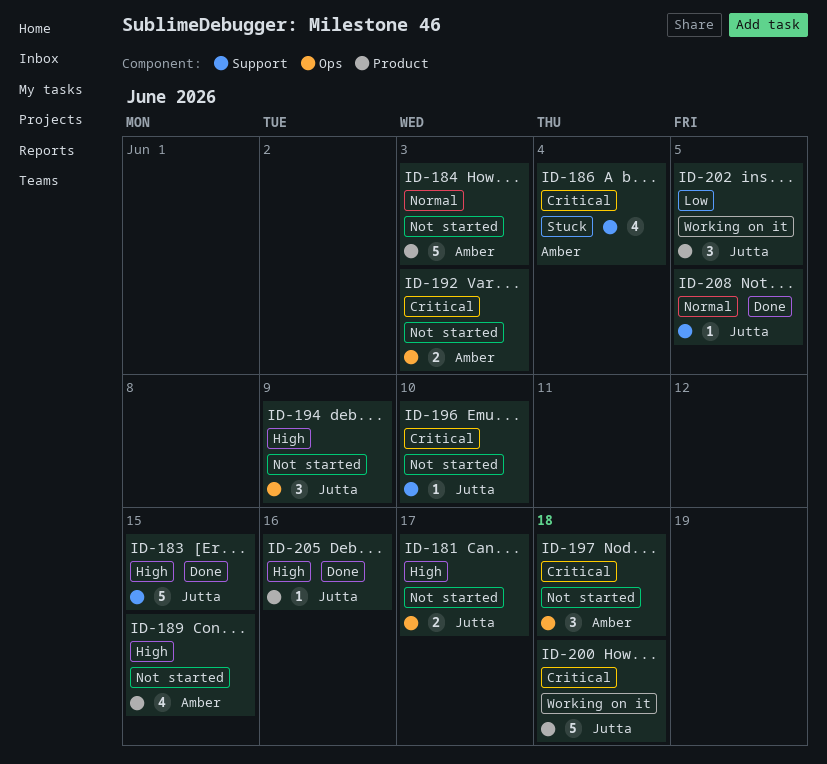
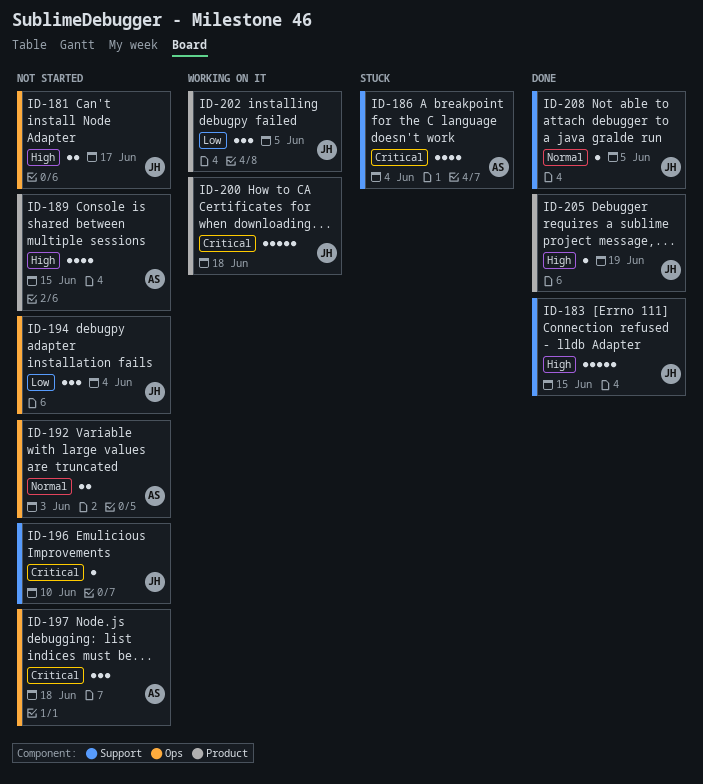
ID-184: present -> none
ID-192, priority: Critical -> Normal
ID-194, priority: High -> Low
ID-194, due: Jun 9 -> Jun 4
ID-205, due: Jun 16 -> Jun 19

